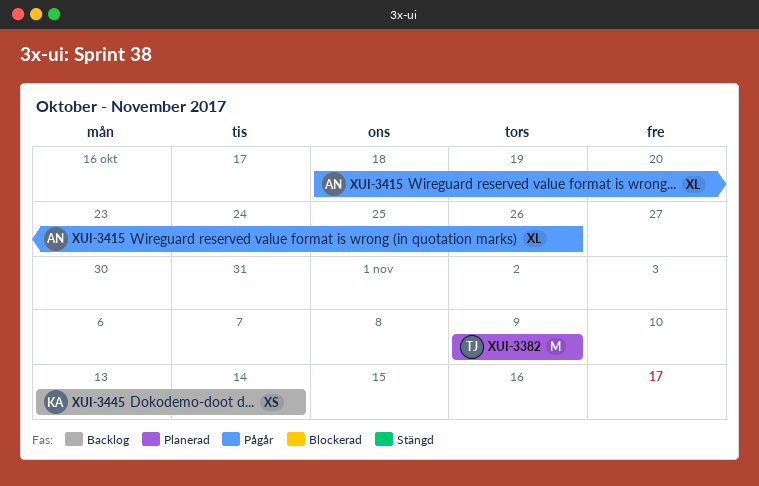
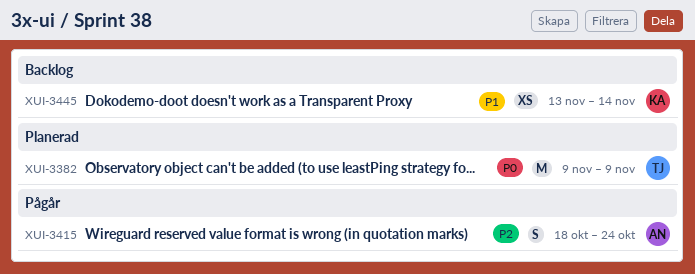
XUI-3415, estimate: XL -> S
XUI-3415, due: Oct 26 -> Oct 24

